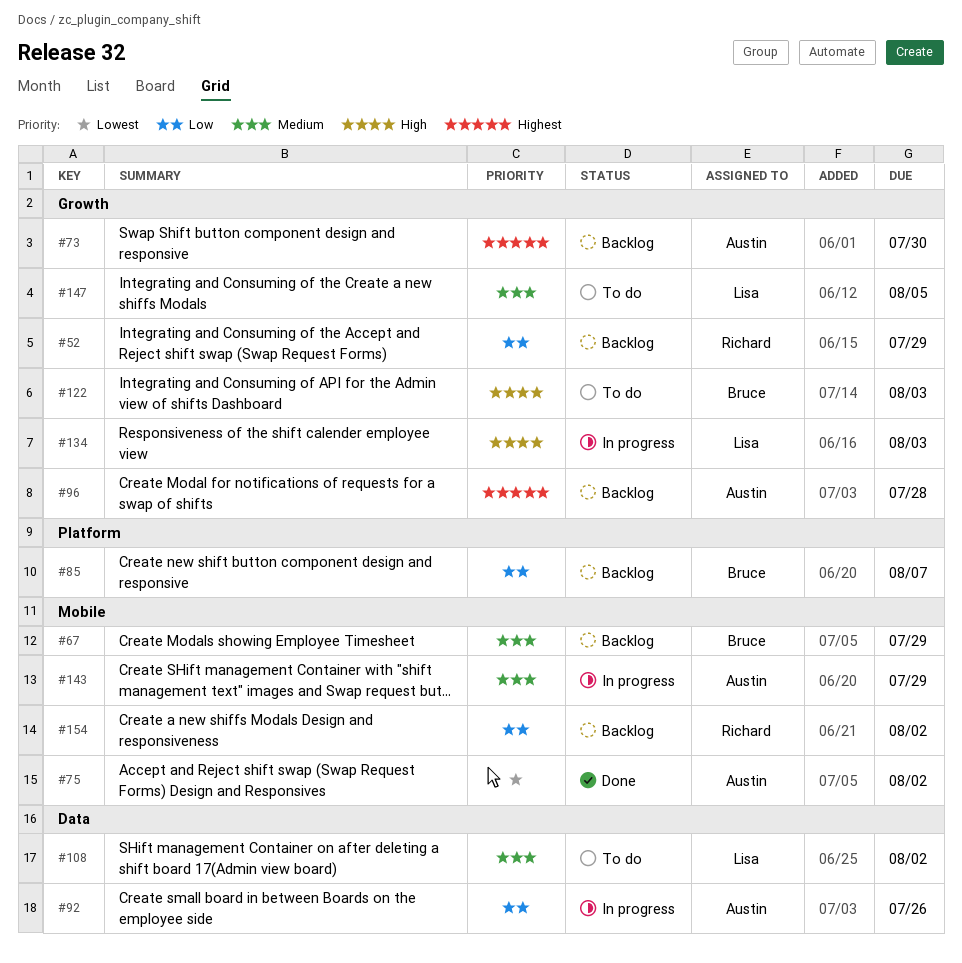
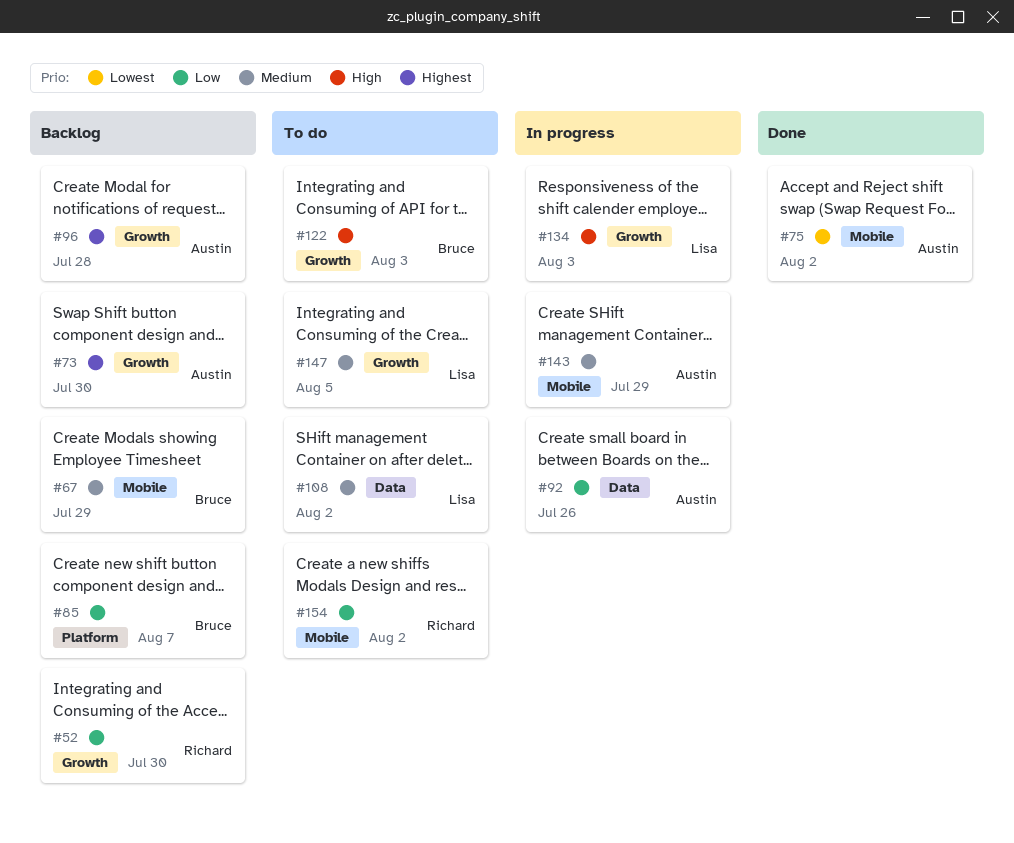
#52, due: Jul 29 -> Jul 30
#154, status: Backlog -> To do

